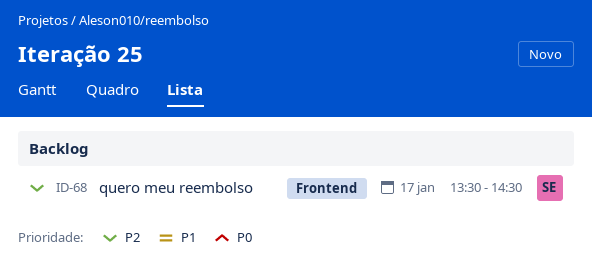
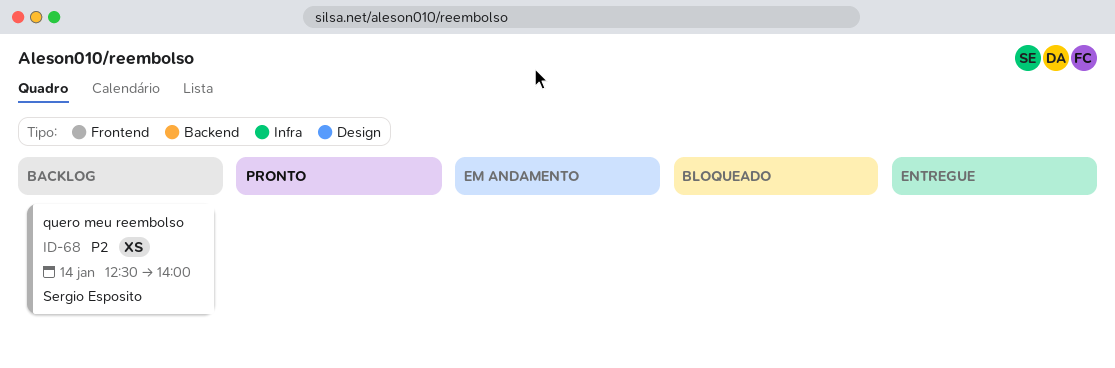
ID-68, day: Jan 17 -> Jan 14
ID-68, begins: 13:30 -> 12:30
ID-68, ends: 14:30 -> 14:00

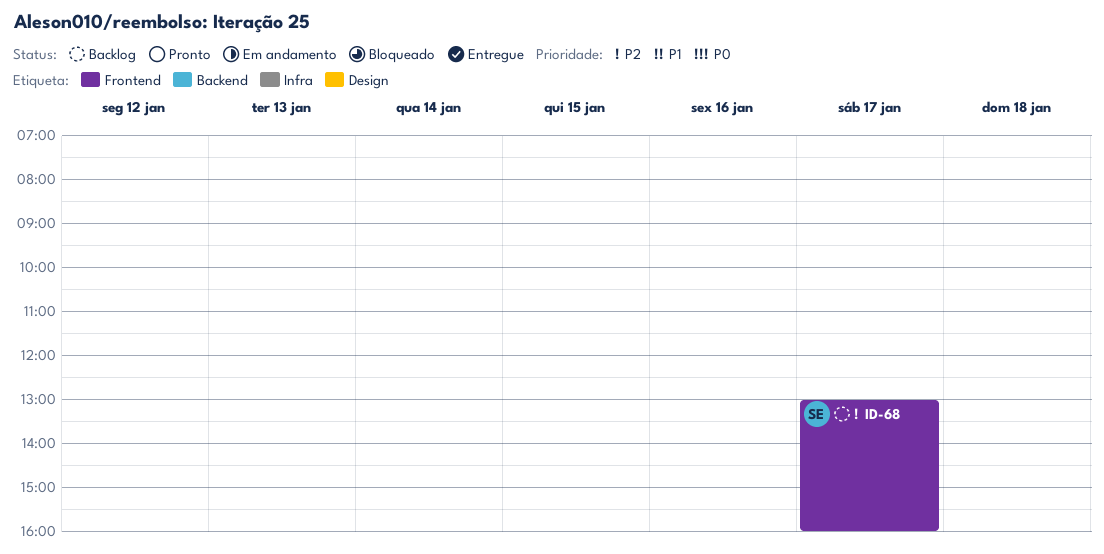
ID-68, day: Jan 14 -> Jan 17
ID-68, begins: 12:30 -> 13:00
ID-68, ends: 14:00 -> 16:00

